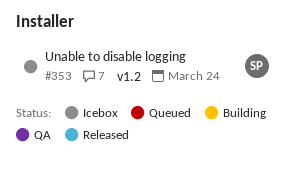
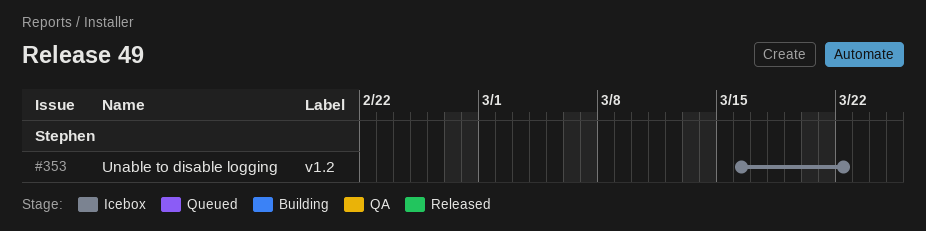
#353, due: Mar 24 -> Mar 22

